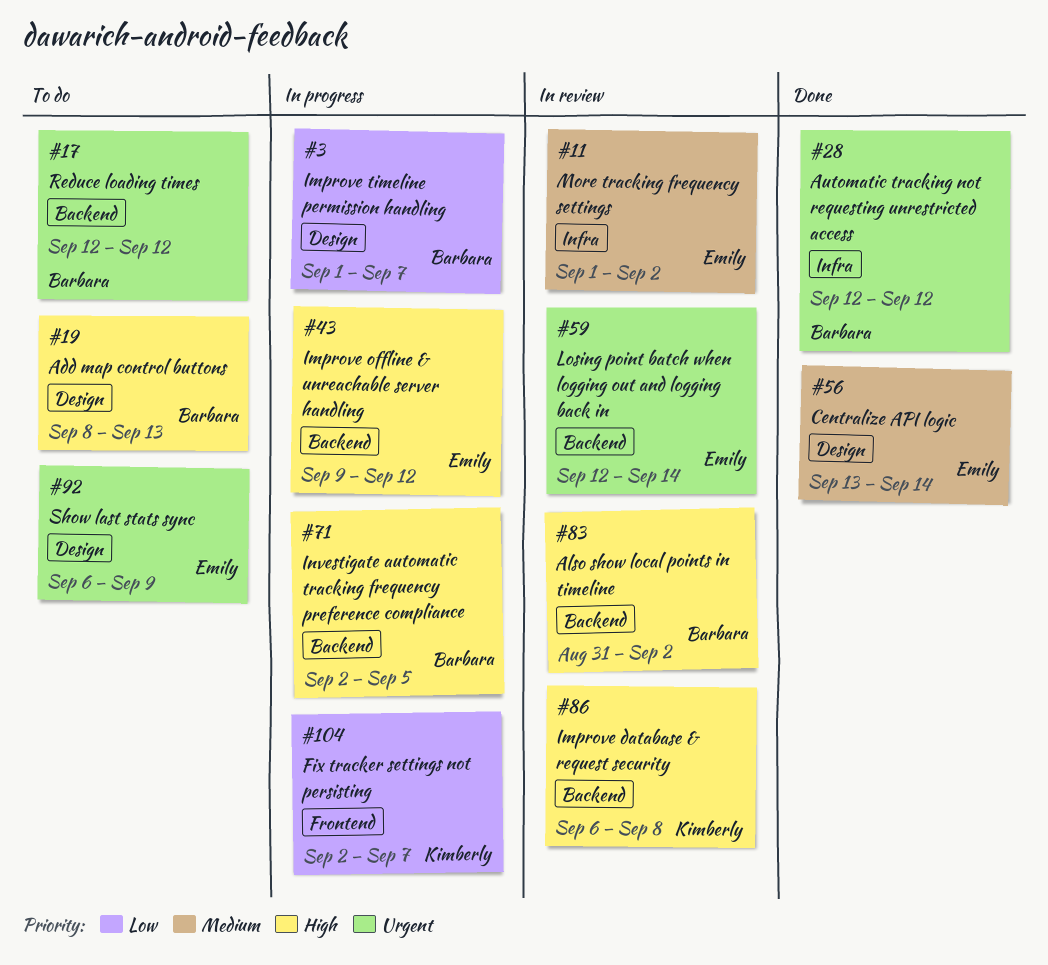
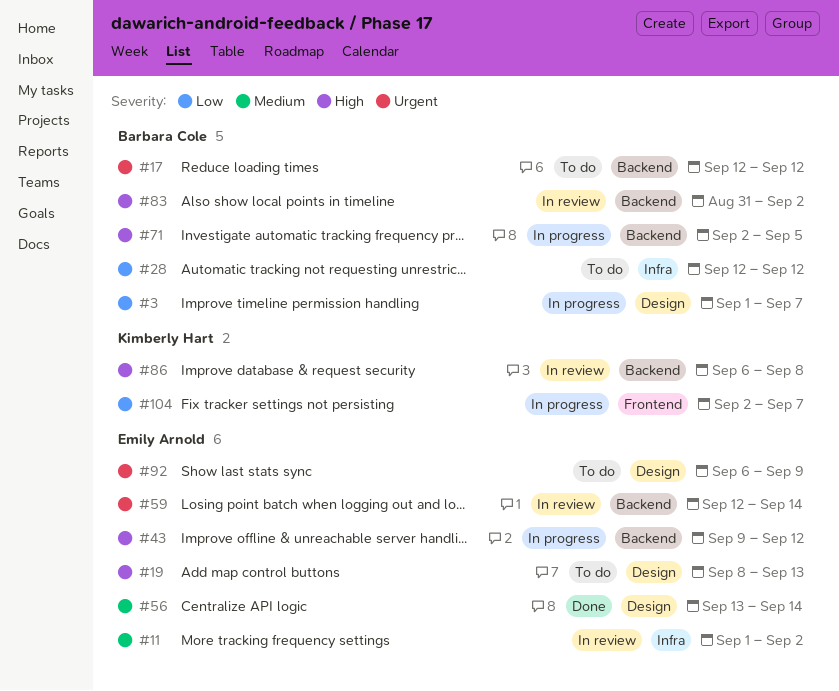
#19, owner: Barbara Cole -> Emily Arnold
#28, status: Done -> To do
#28, priority: Urgent -> Low

